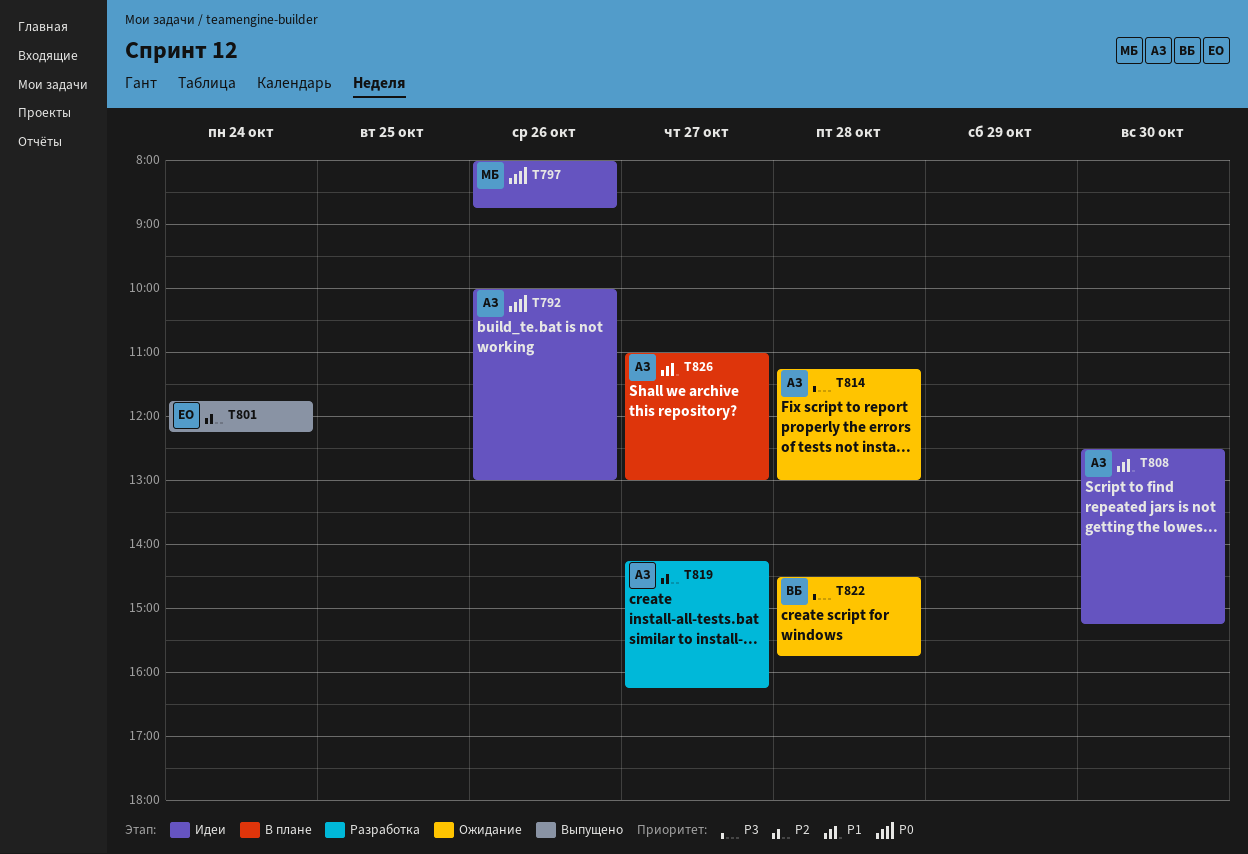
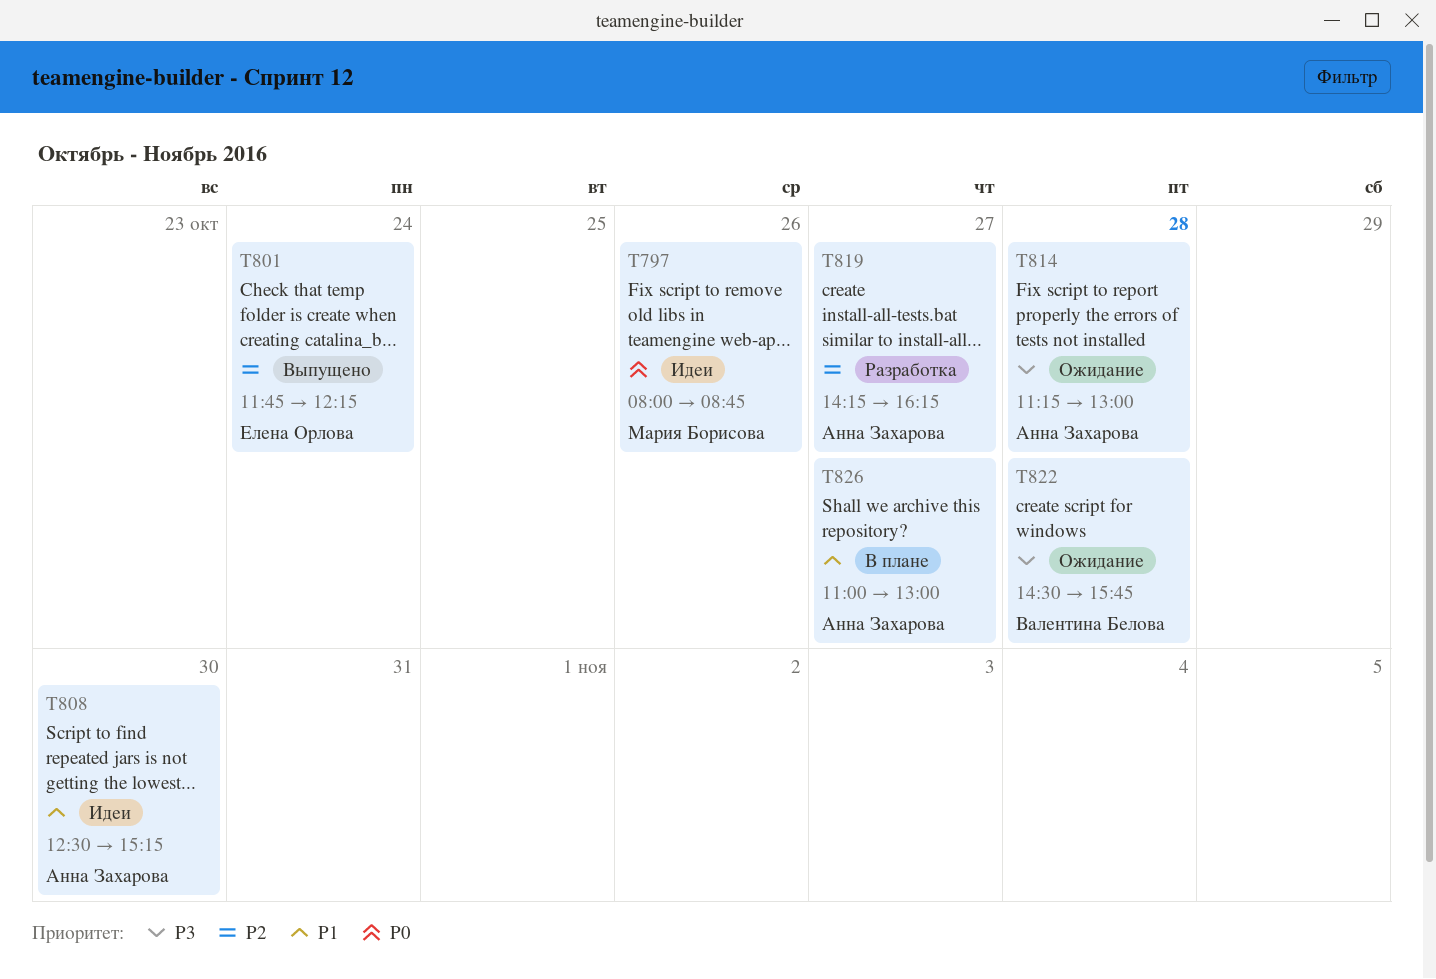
T792: present -> none

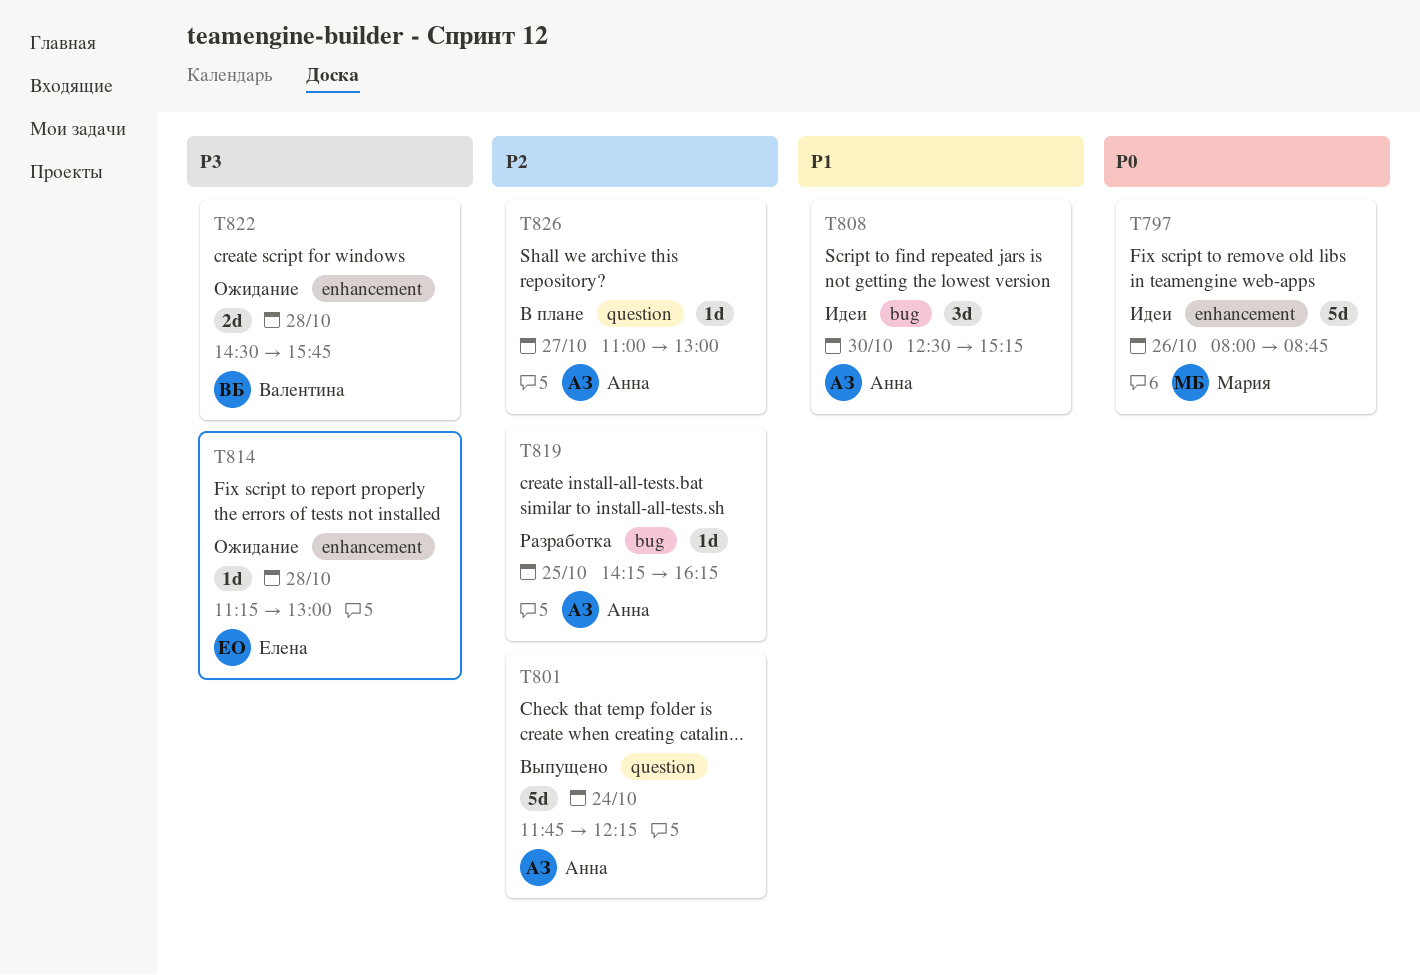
T801, owner: Елена Орлова -> Анна Захарова
T814, owner: Анна Захарова -> Елена Орлова
T819, day: Oct 27 -> Oct 25
T826, priority: P1 -> P2

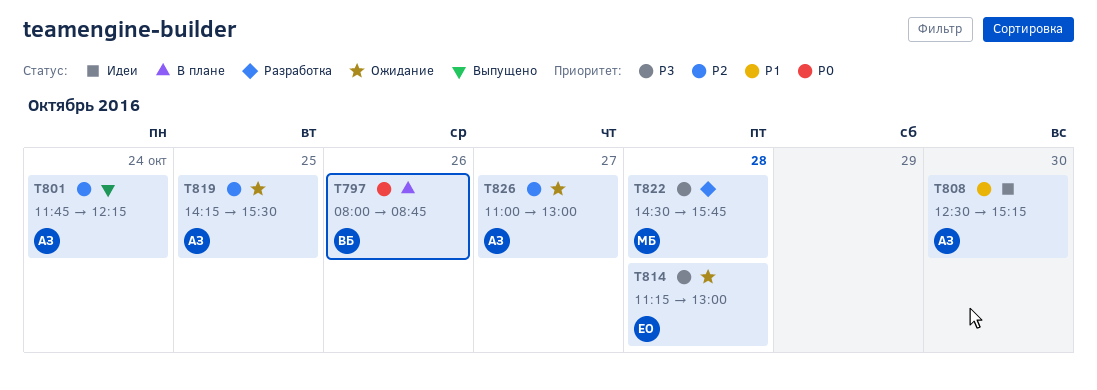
T797, status: Идеи -> В плане
T797, owner: Мария -> Валентина
T819, status: Разработка -> Ожидание
T819, ends: 16:15 -> 15:30
T822, status: Ожидание -> Разработка
T822, owner: Валентина -> Мария
T826, status: В плане -> Ожидание

